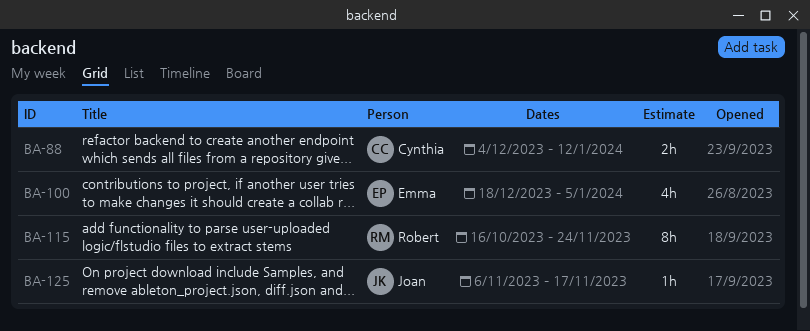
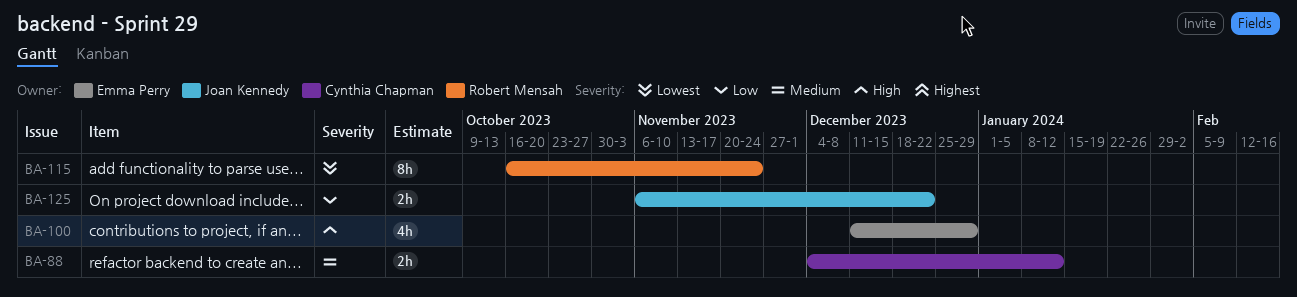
BA-100, start: Dec 18 -> Dec 11
BA-100, due: Jan 5 -> Dec 29
BA-125, estimate: 1h -> 2h
BA-125, due: Nov 17 -> Dec 22

